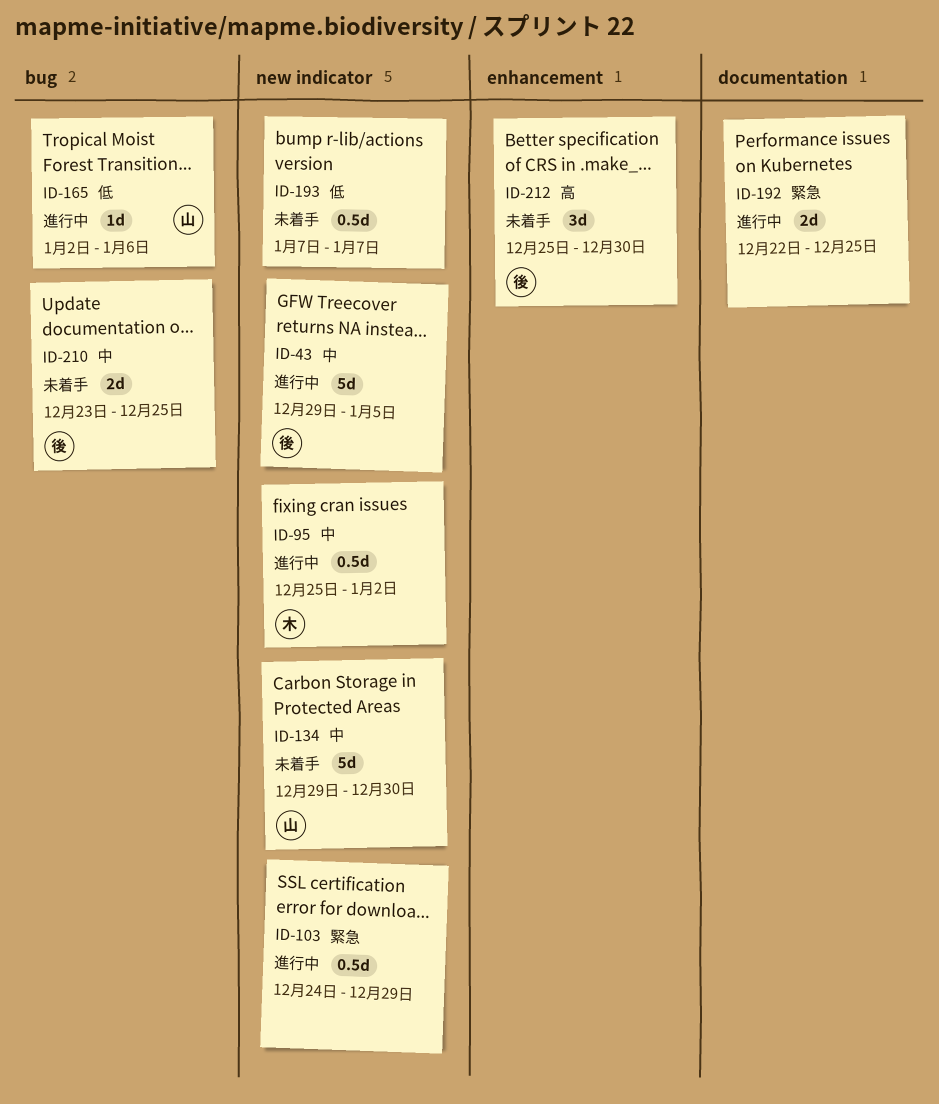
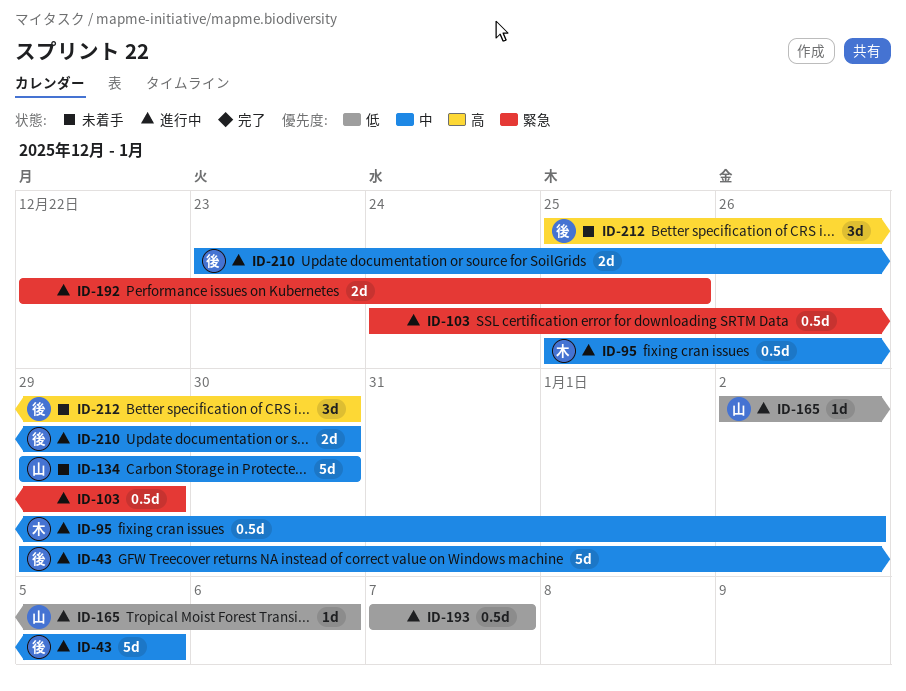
ID-193, status: 未着手 -> 進行中
ID-210, status: 未着手 -> 進行中
ID-210, due: Dec 25 -> Dec 30

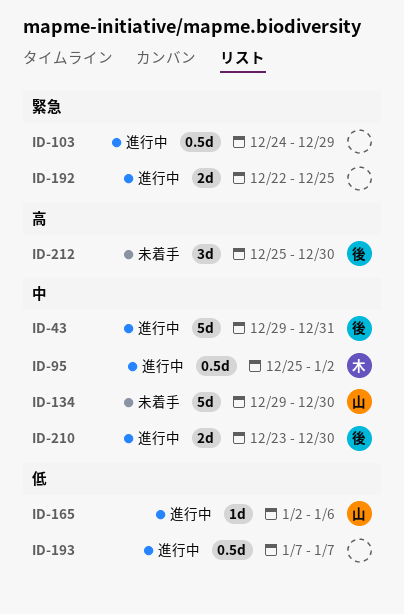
ID-43, due: Jan 5 -> Dec 31

